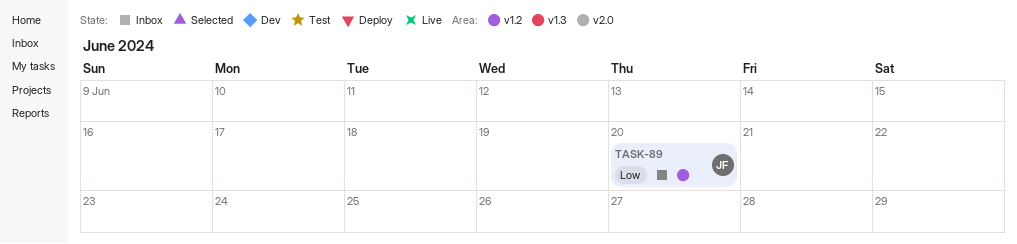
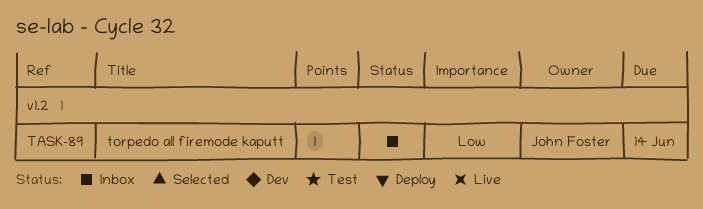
TASK-89, due: Jun 20 -> Jun 14

